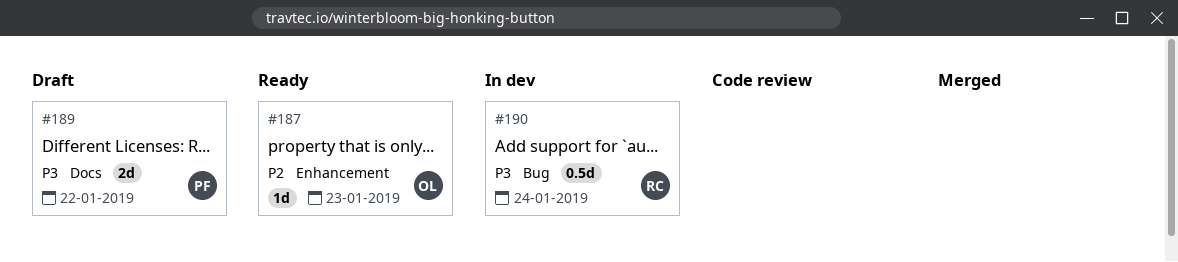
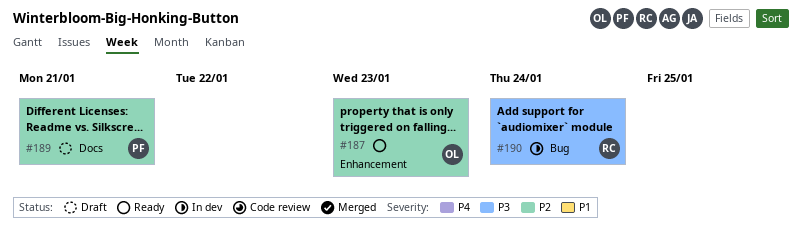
#189, priority: P3 -> P2
#189, due: Jan 22 -> Jan 21

